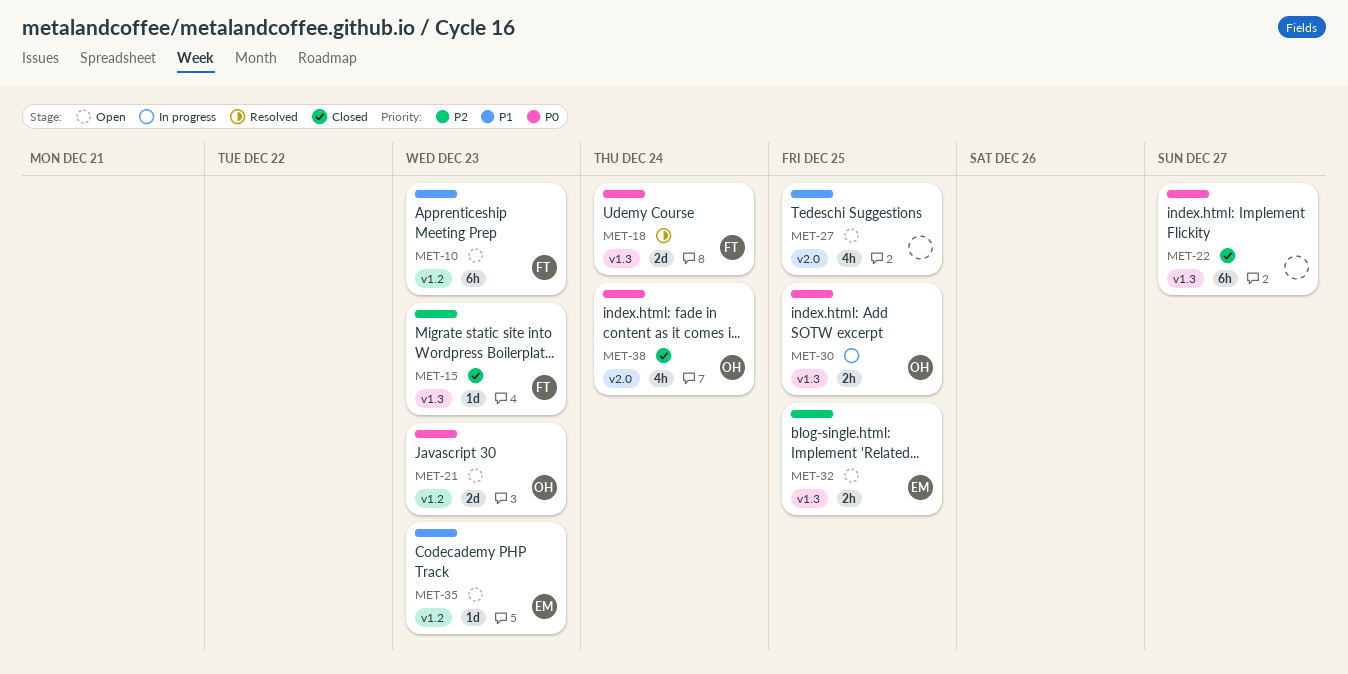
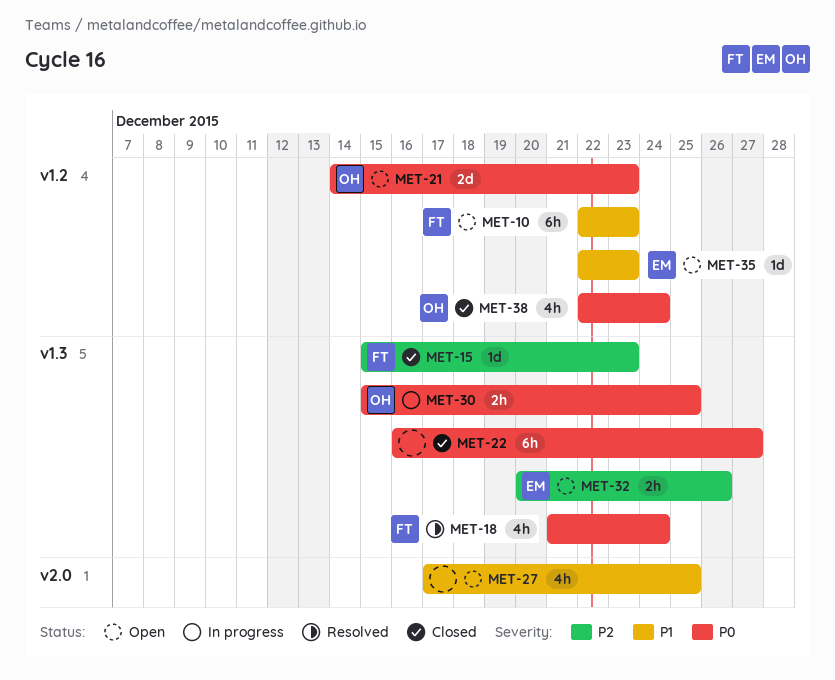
MET-18, estimate: 2d -> 4h
MET-32, due: Dec 25 -> Dec 26
MET-38, label: v2.0 -> v1.2

